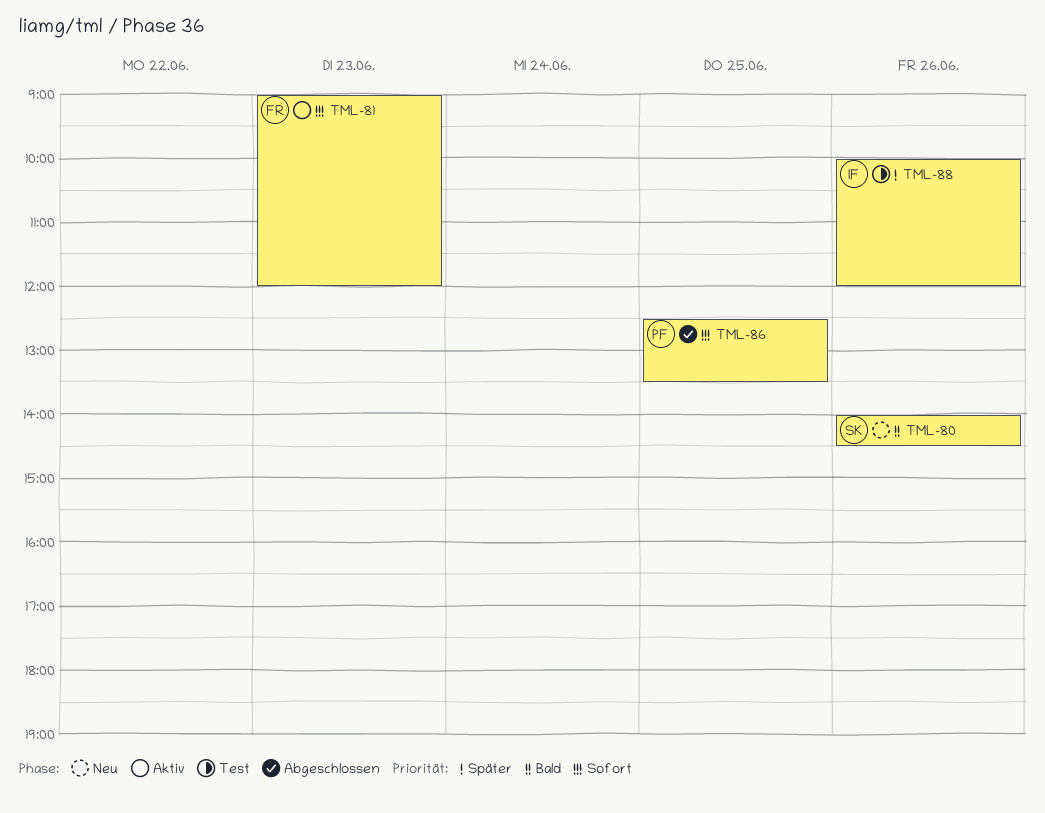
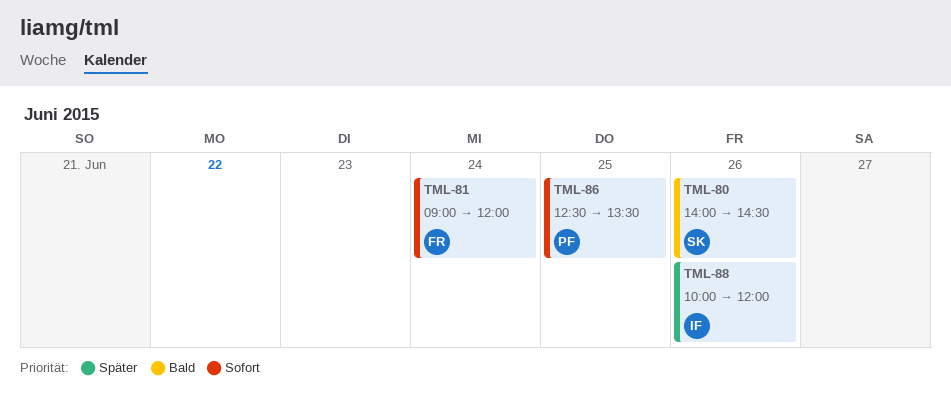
TML-81, day: Jun 23 -> Jun 24

